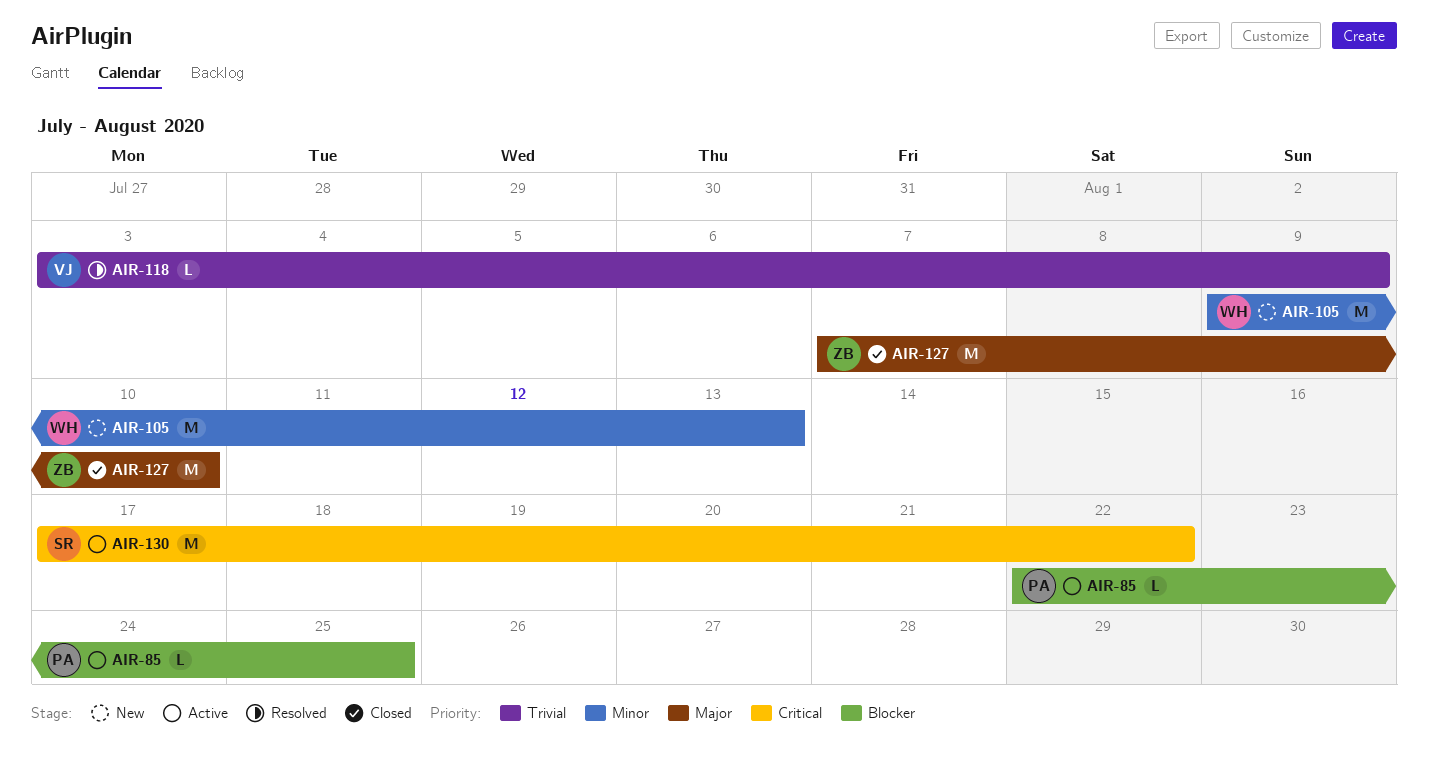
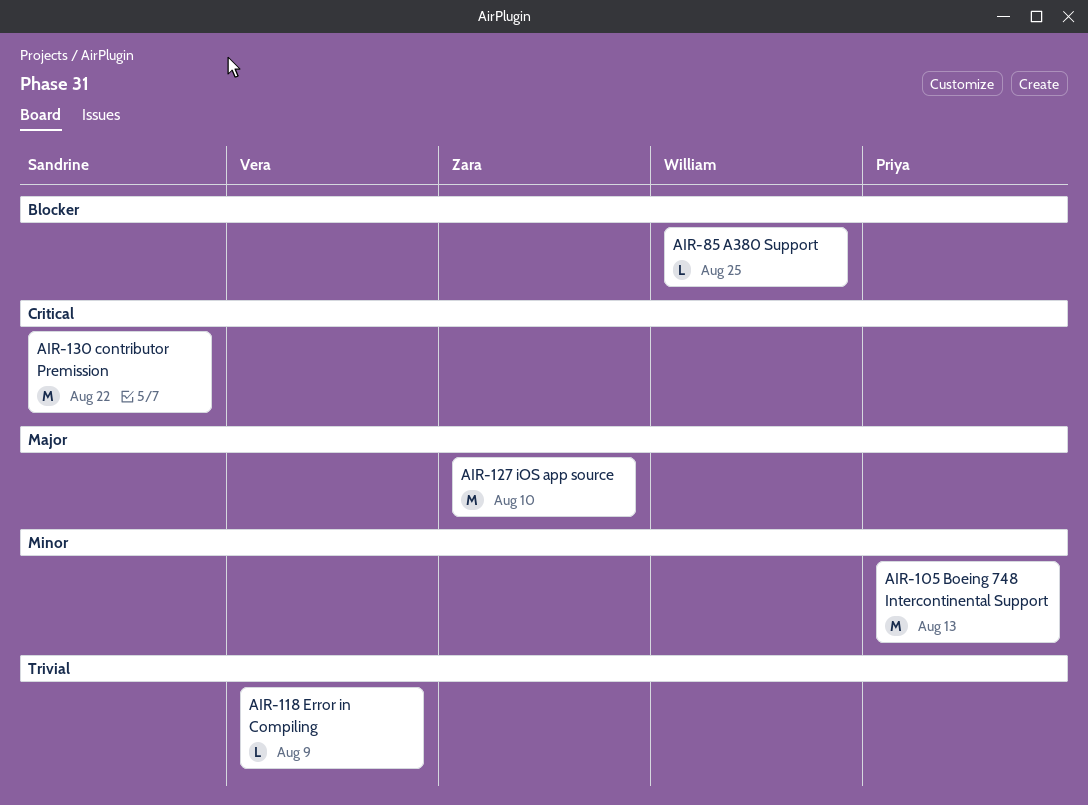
AIR-85, owner: Priya -> William
AIR-105, owner: William -> Priya

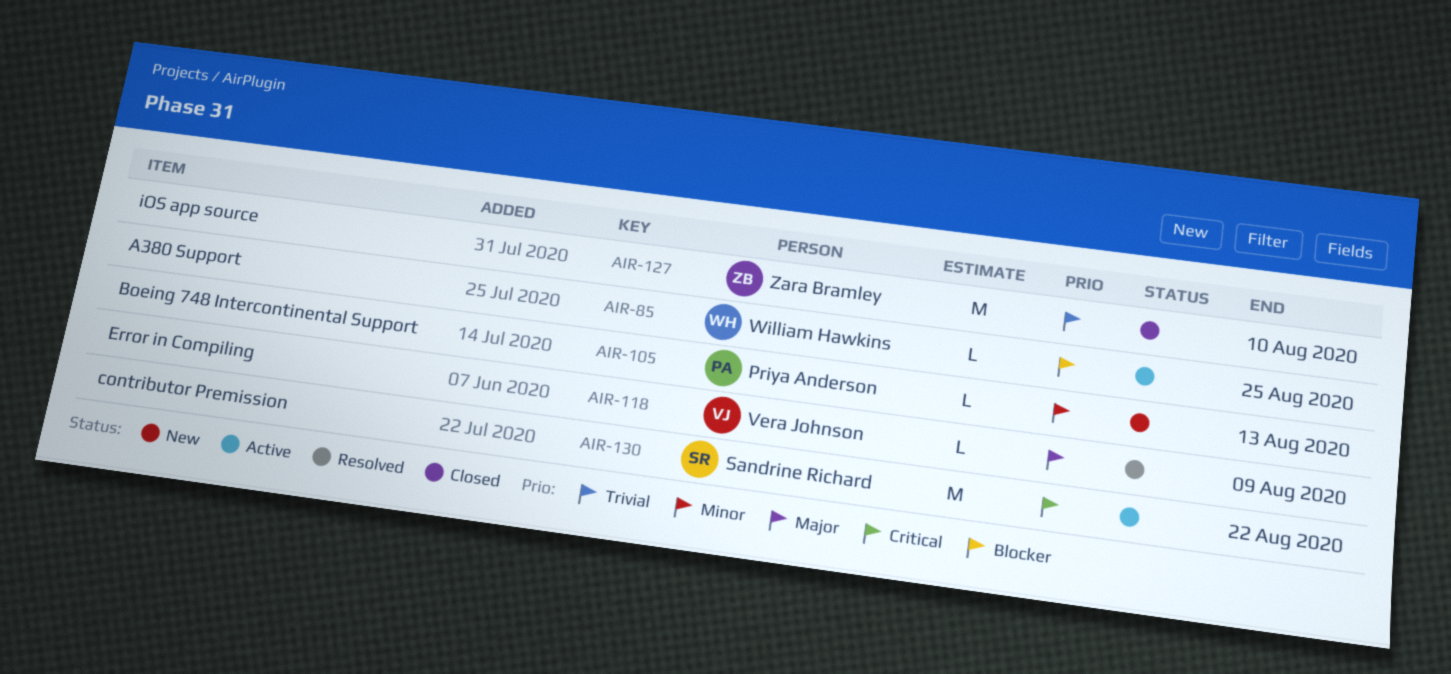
AIR-105, estimate: M -> L
AIR-118, priority: Trivial -> Major
AIR-127, priority: Major -> Trivial

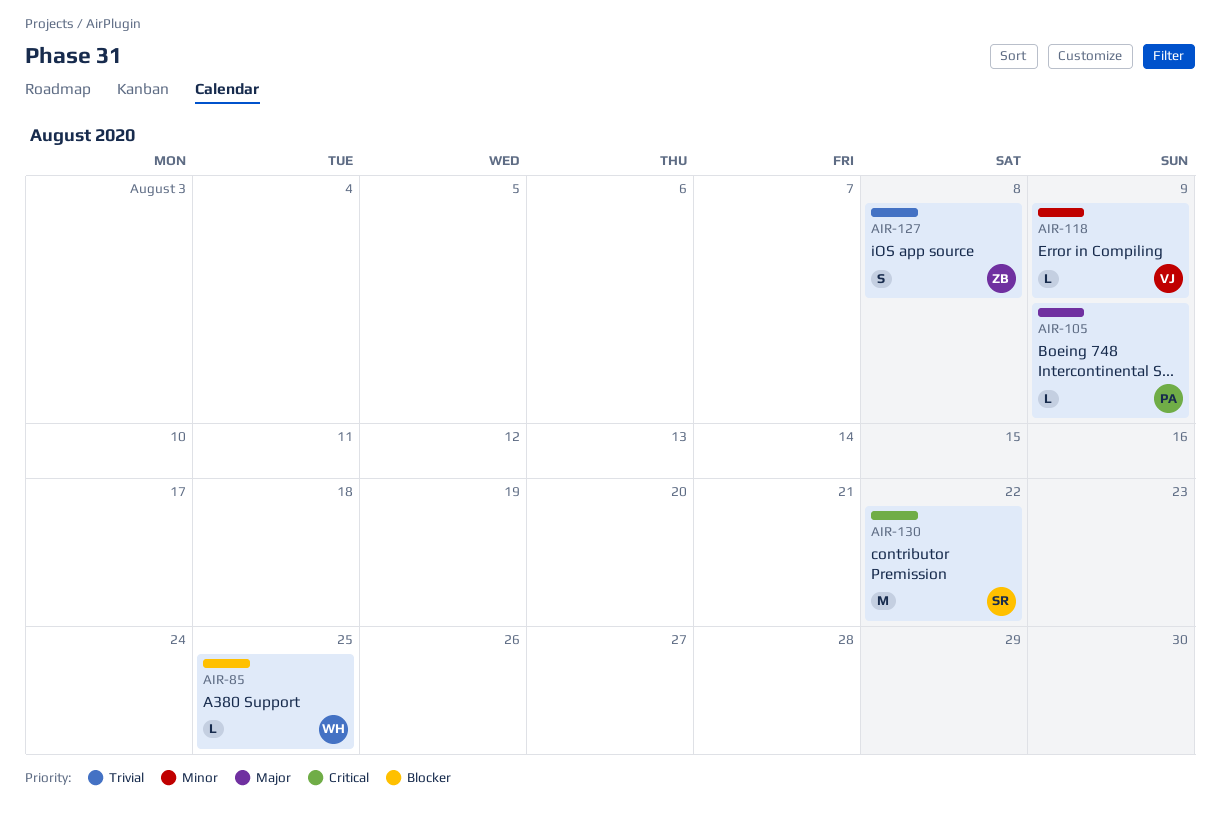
AIR-105, priority: Minor -> Major
AIR-105, due: Aug 13 -> Aug 9
AIR-118, priority: Major -> Minor
AIR-127, estimate: M -> S
AIR-127, due: Aug 10 -> Aug 8

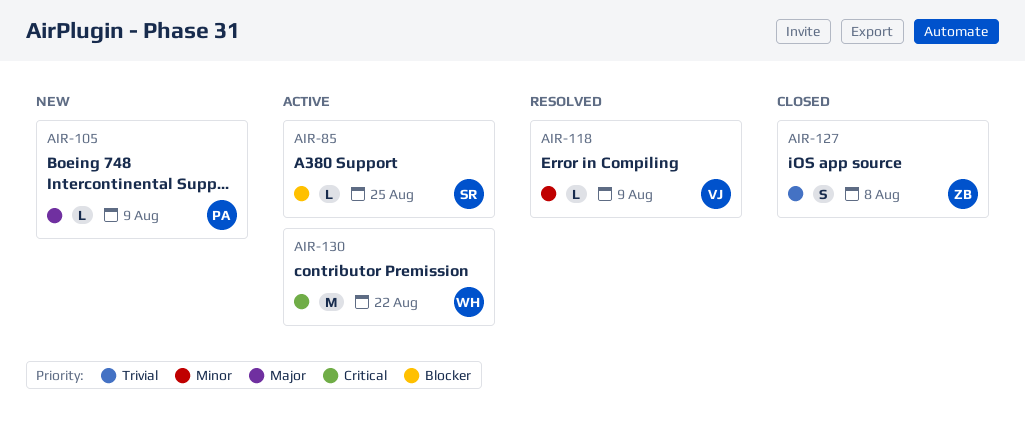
AIR-85, owner: WH -> SR
AIR-130, owner: SR -> WH

